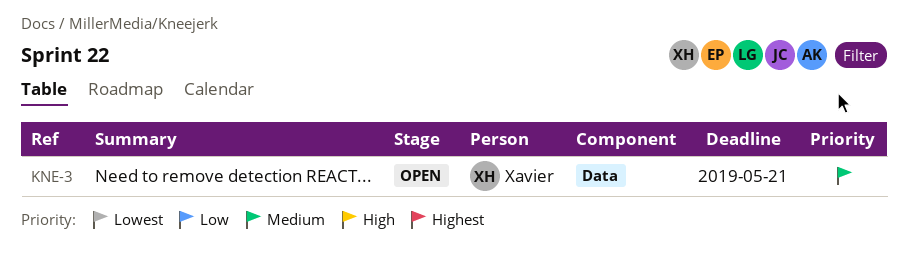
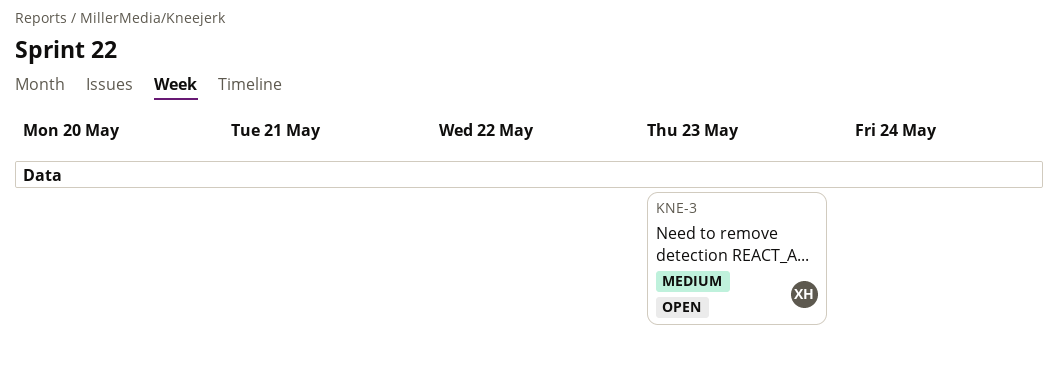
KNE-3, due: May 21 -> May 23

